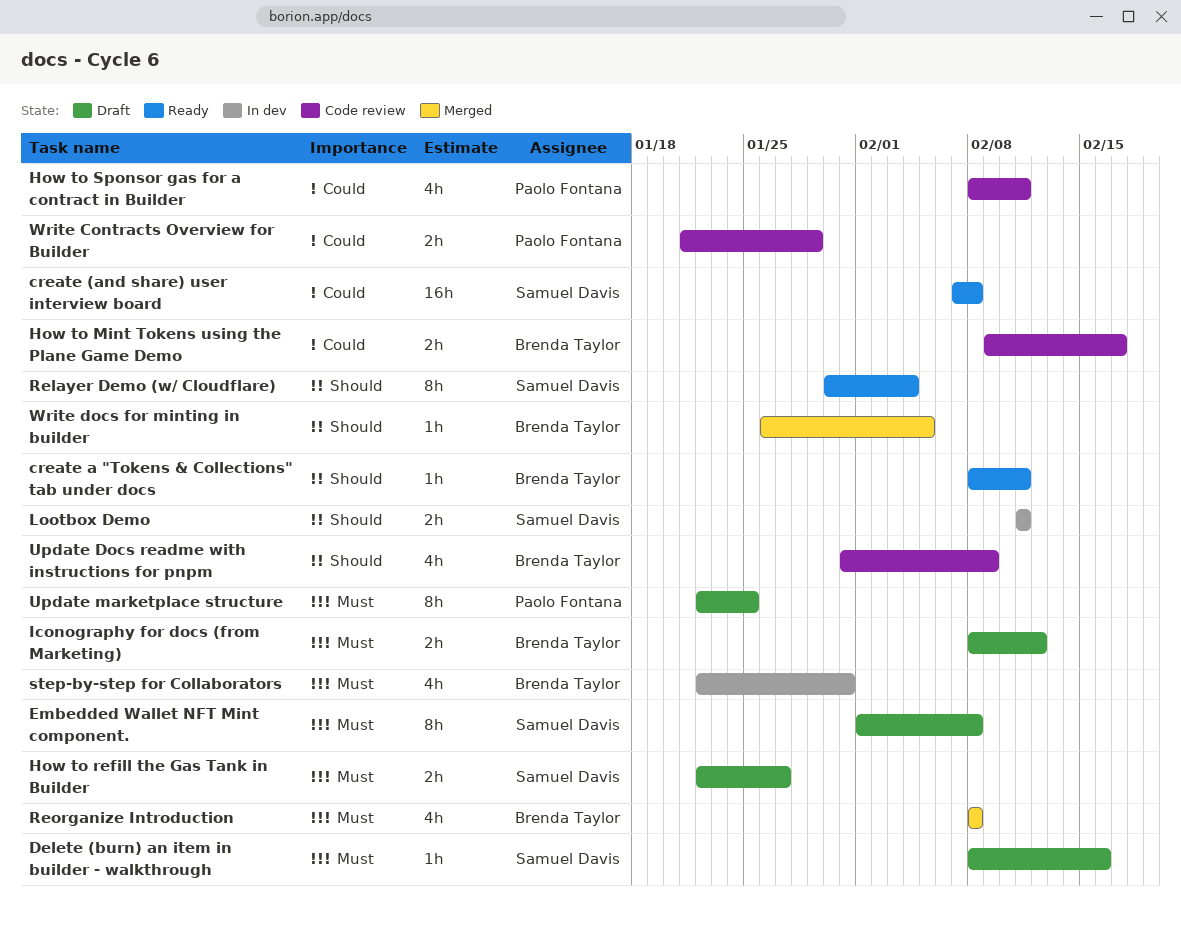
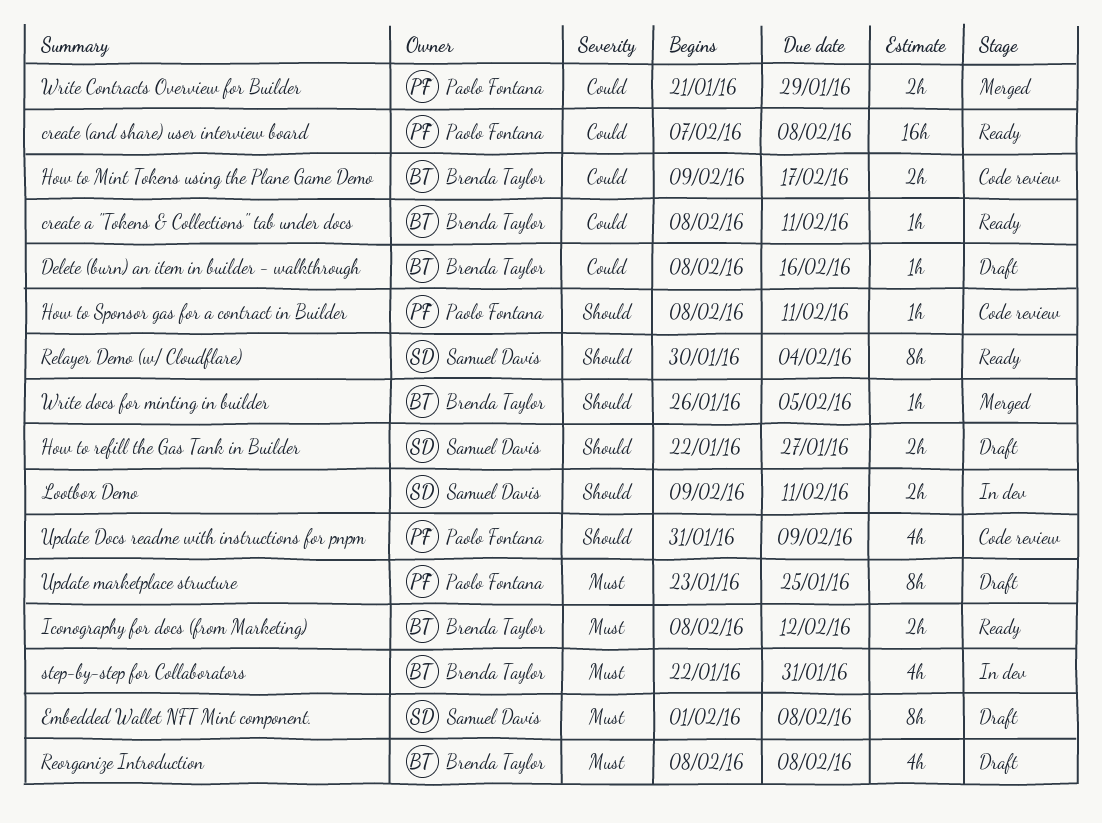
create (and share) user interview board, owner: Samuel Davis -> Paolo Fontana
create a "Tokens & Collections" tab under docs, priority: Should -> Could
Delete (burn) an item in builder - walkthrough, owner: Samuel Davis -> Brenda Taylor
Delete (burn) an item in builder - walkthrough, priority: Must -> Could
How to refill the Gas Tank in Builder, priority: Must -> Should
How to Sponsor gas for a contract in Builder, priority: Could -> Should
How to Sponsor gas for a contract in Builder, estimate: 4h -> 1h
Iconography for docs (from Marketing), status: Draft -> Ready
Lootbox Demo, start: Feb 11 -> Feb 9
Reorganize Introduction, status: Merged -> Draft
Update Docs readme with instructions for pnpm, owner: Brenda Taylor -> Paolo Fontana
Update marketplace structure, start: Jan 22 -> Jan 23
Write Contracts Overview for Builder, status: Code review -> Merged

